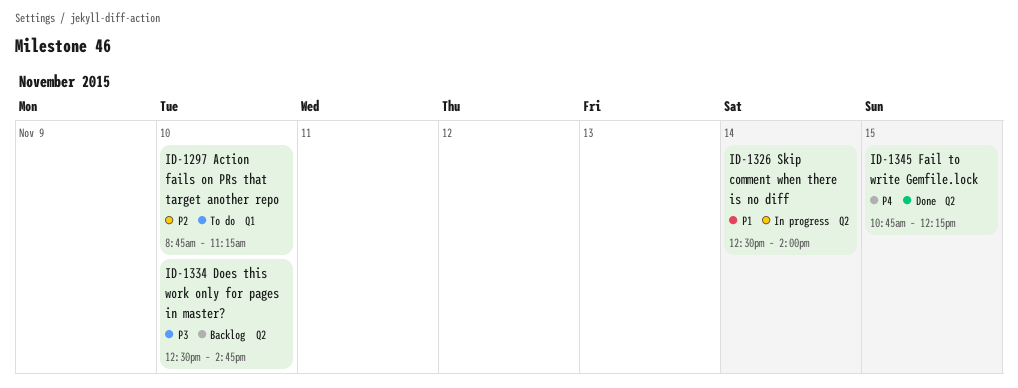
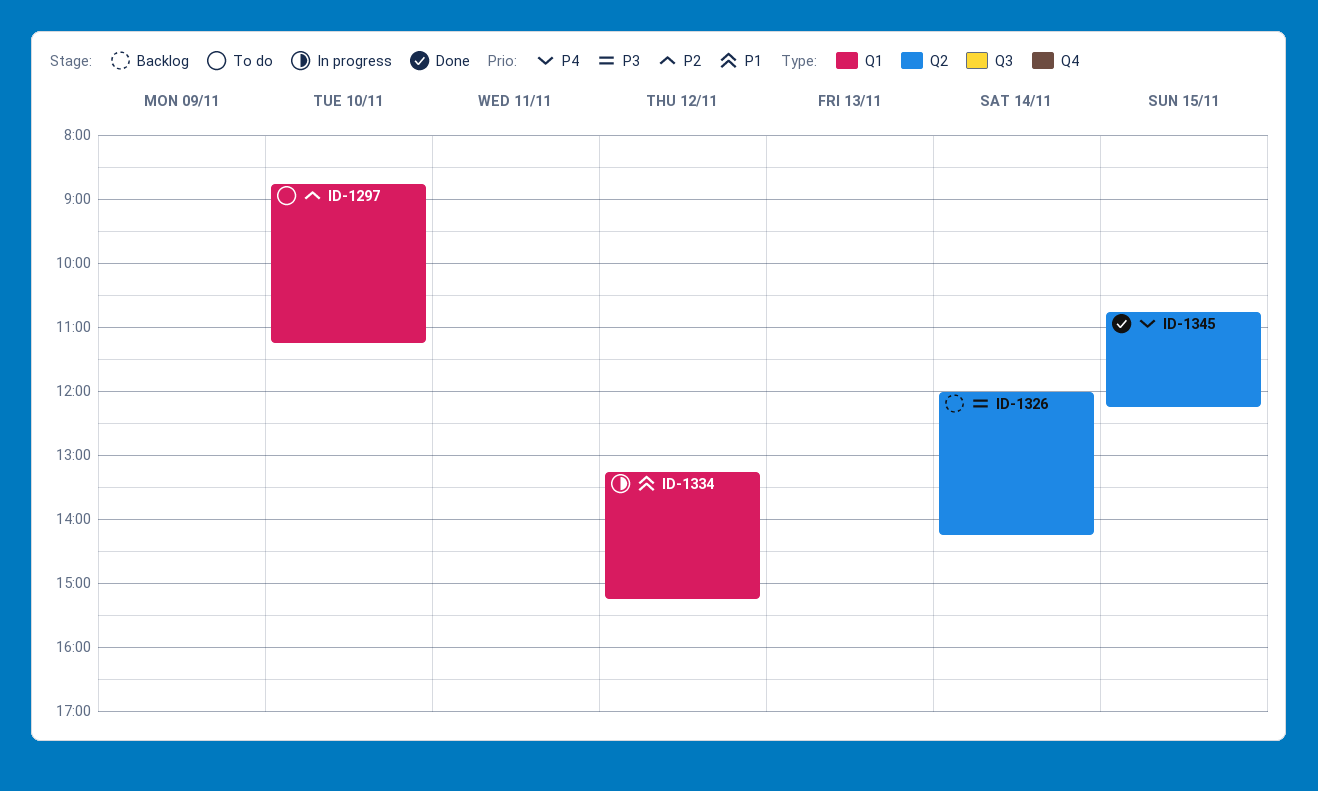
ID-1326, status: In progress -> Backlog
ID-1326, priority: P1 -> P3
ID-1326, begins: 12:30 -> 12:00
ID-1326, ends: 14:00 -> 14:15
ID-1334, status: Backlog -> In progress
ID-1334, priority: P3 -> P1
ID-1334, label: Q2 -> Q1
ID-1334, day: Nov 10 -> Nov 12
ID-1334, begins: 12:30 -> 13:15
ID-1334, ends: 14:45 -> 15:15

